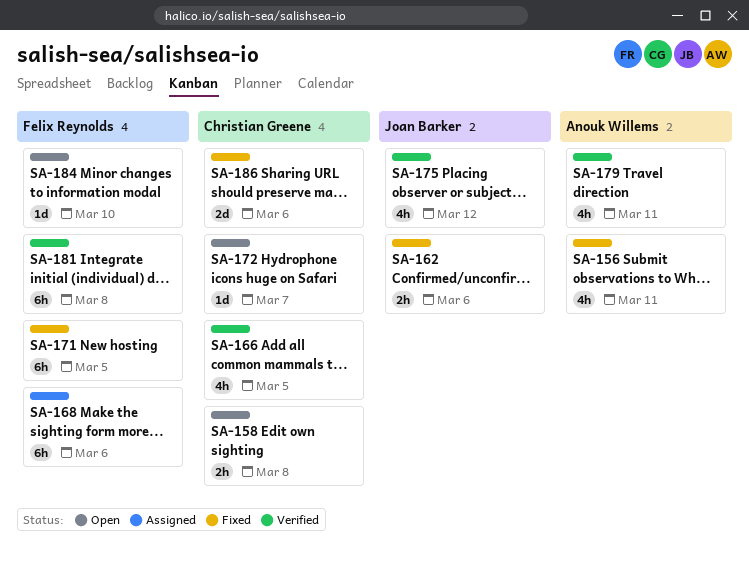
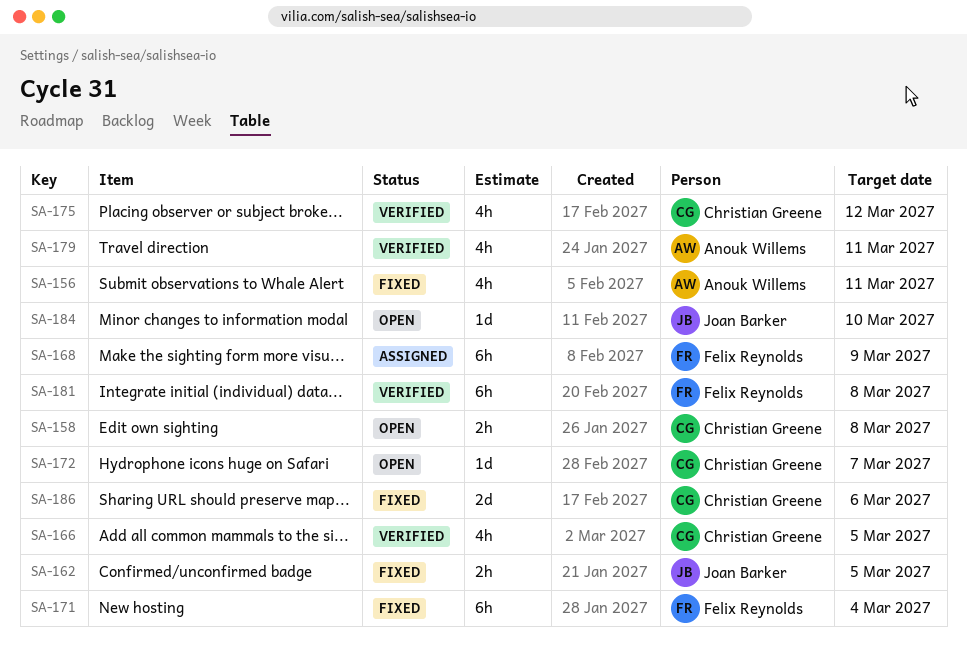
SA-162, due: Mar 6 -> Mar 5
SA-168, due: Mar 6 -> Mar 9
SA-171, due: Mar 5 -> Mar 4
SA-175, owner: Joan Barker -> Christian Greene
SA-184, owner: Felix Reynolds -> Joan Barker

